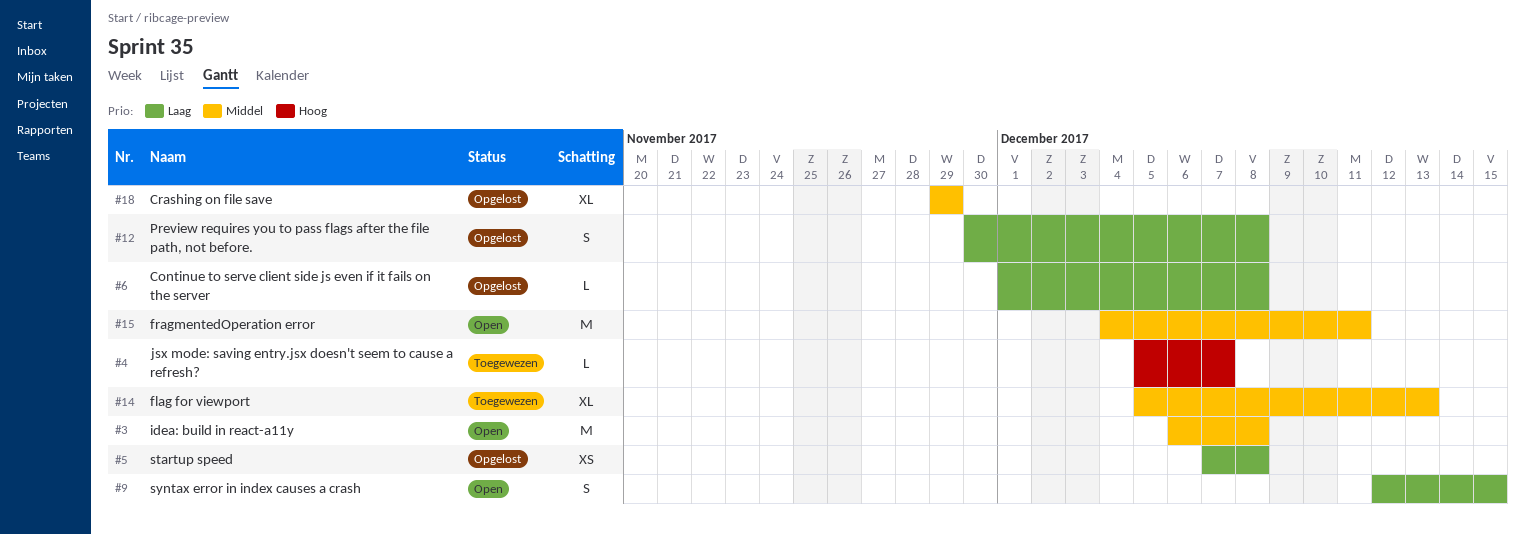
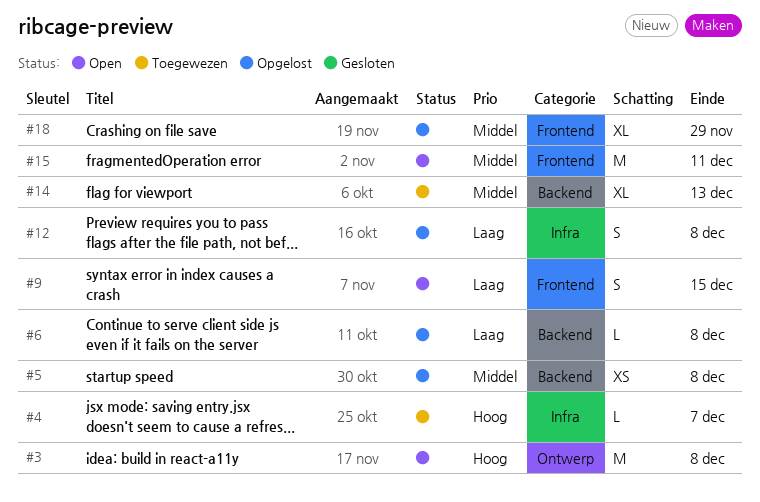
#3, priority: Middel -> Hoog
#5, priority: Laag -> Middel

